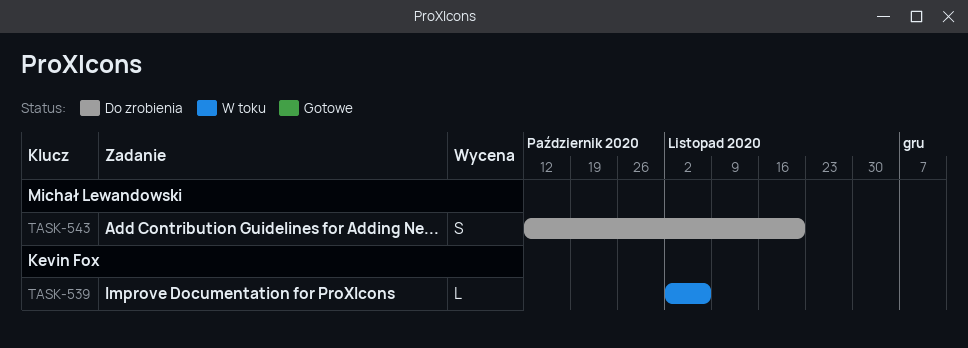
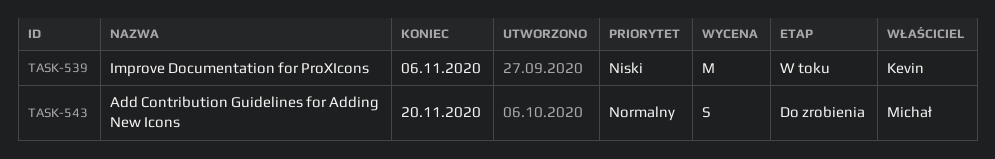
TASK-539, estimate: L -> M

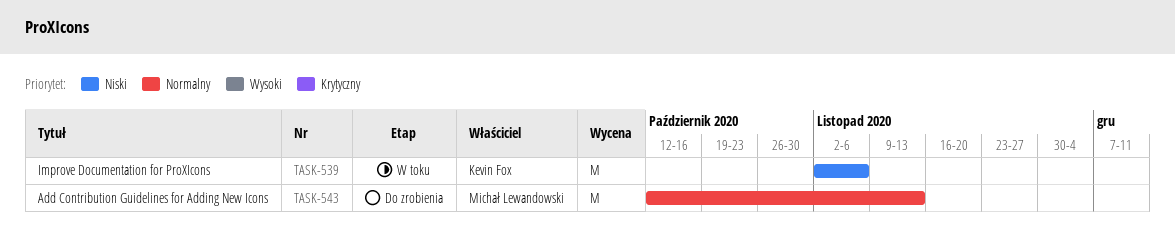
TASK-543, estimate: S -> M
TASK-543, due: Nov 20 -> Nov 13

